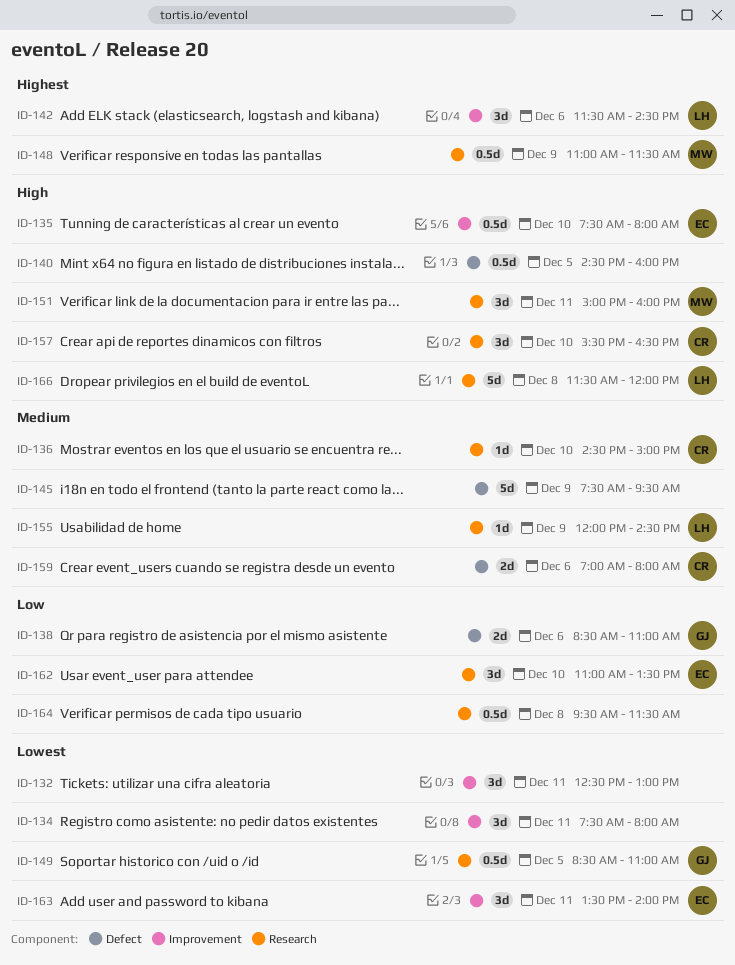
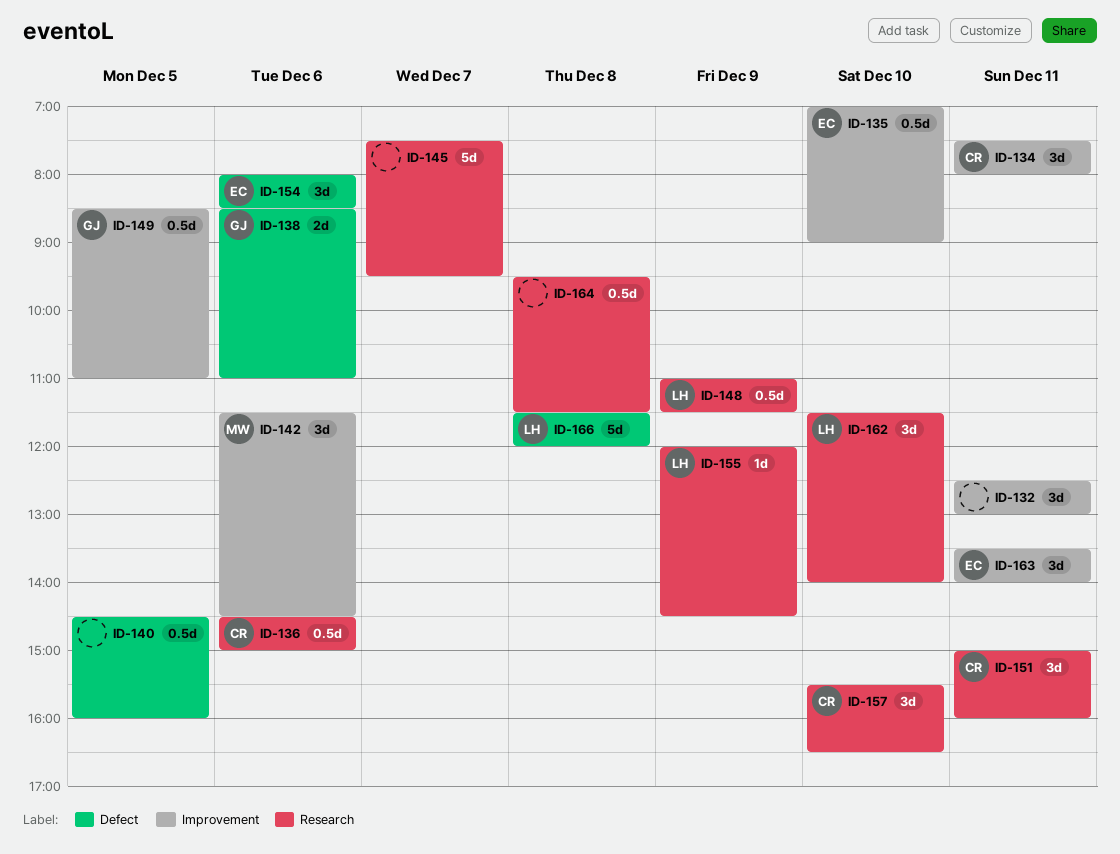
ID-134, owner: none -> CR
ID-135, begins: 07:30 -> 07:00
ID-135, ends: 08:00 -> 09:00
ID-136, estimate: 1d -> 0.5d
ID-136, day: Dec 10 -> Dec 6
ID-142, owner: LH -> MW
ID-145, label: Defect -> Research
ID-145, day: Dec 9 -> Dec 7
ID-148, owner: MW -> LH
ID-149, label: Research -> Improvement
ID-151, owner: MW -> CR
ID-154: none -> present
ID-159: present -> none
ID-162, owner: EC -> LH
ID-162, begins: 11:00 -> 11:30
ID-162, ends: 13:30 -> 14:00
ID-166, label: Research -> Defect

